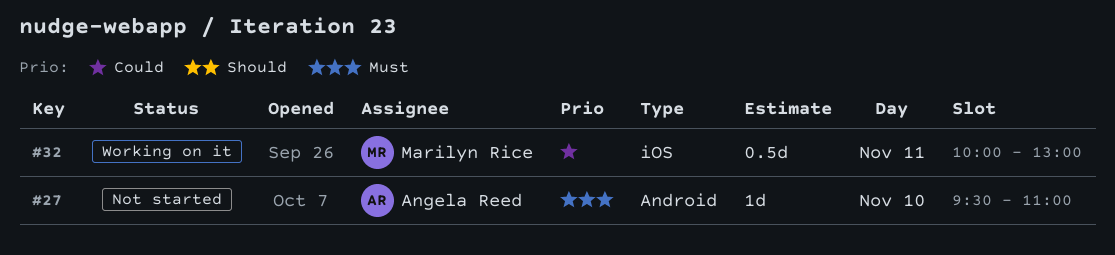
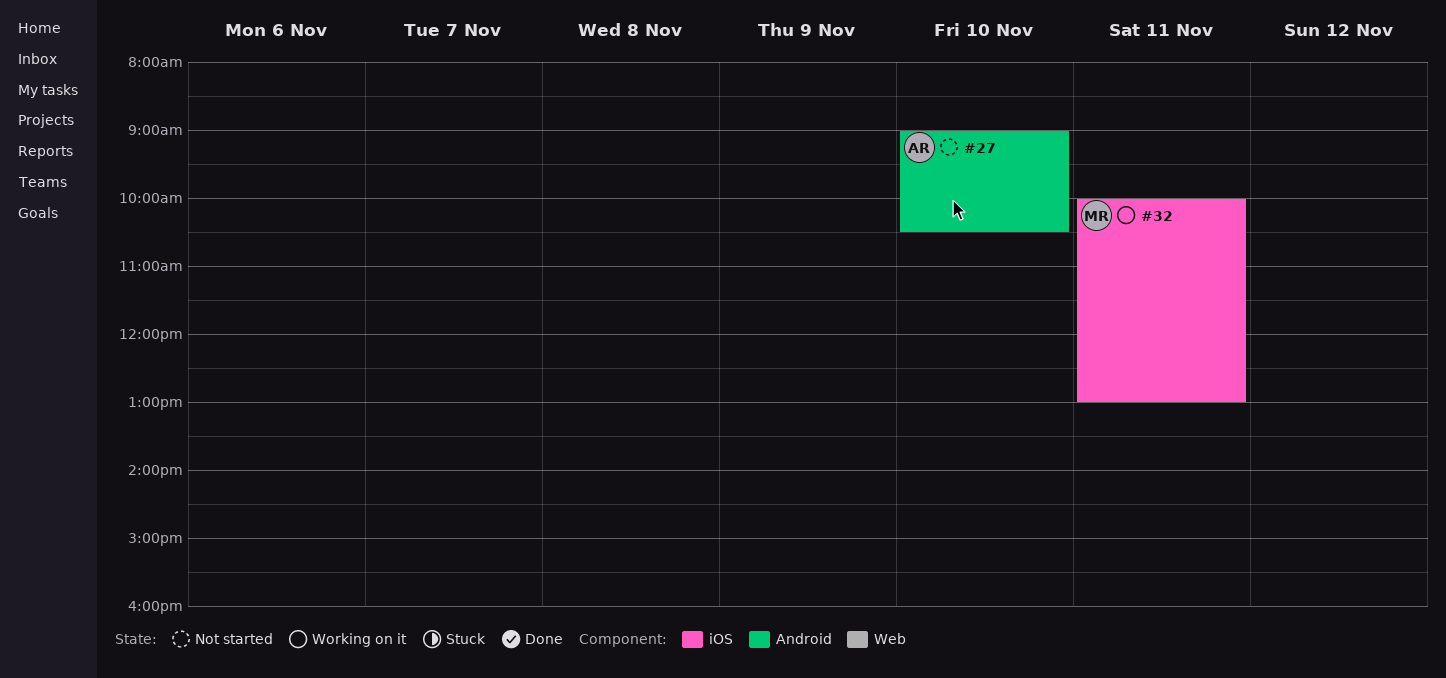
#27, begins: 09:30 -> 09:00
#27, ends: 11:00 -> 10:30

